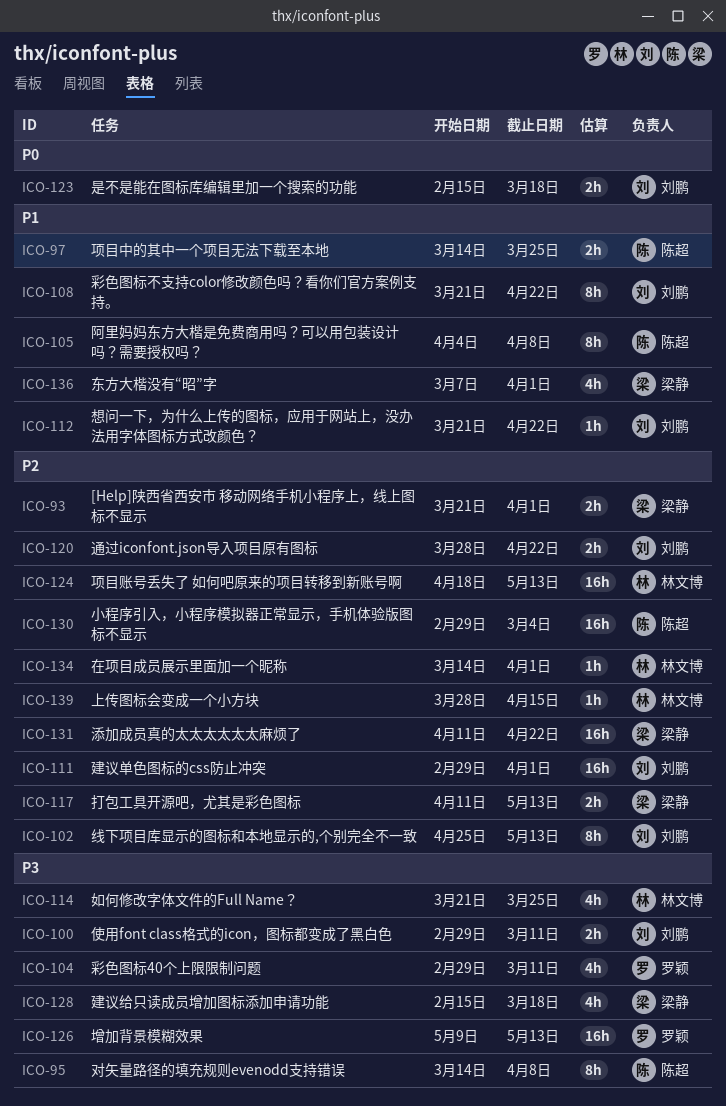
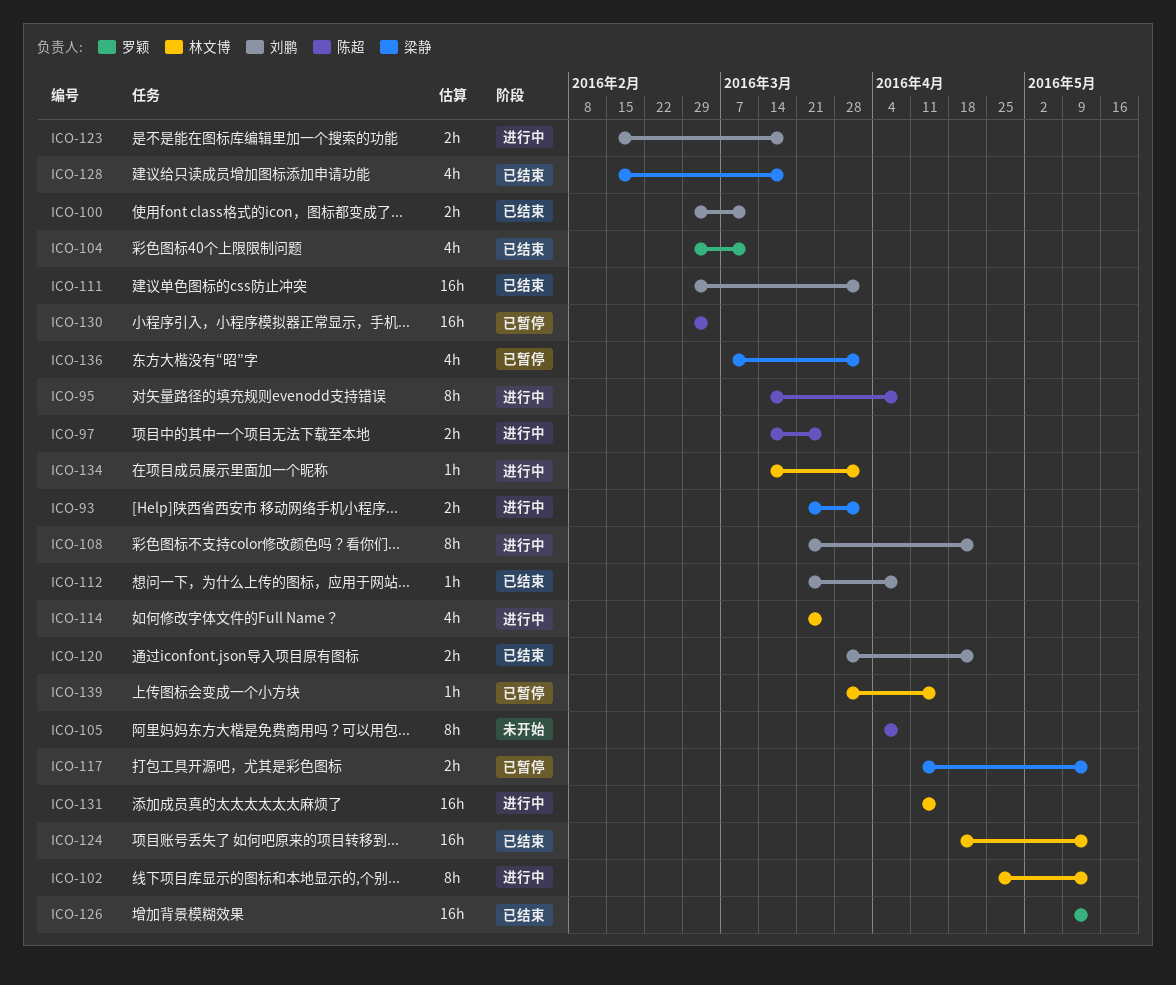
ICO-102, owner: 刘鹏 -> 林文博
ICO-112, due: Apr 22 -> Apr 8
ICO-131, owner: 梁静 -> 林文博
ICO-131, due: Apr 22 -> Apr 15

